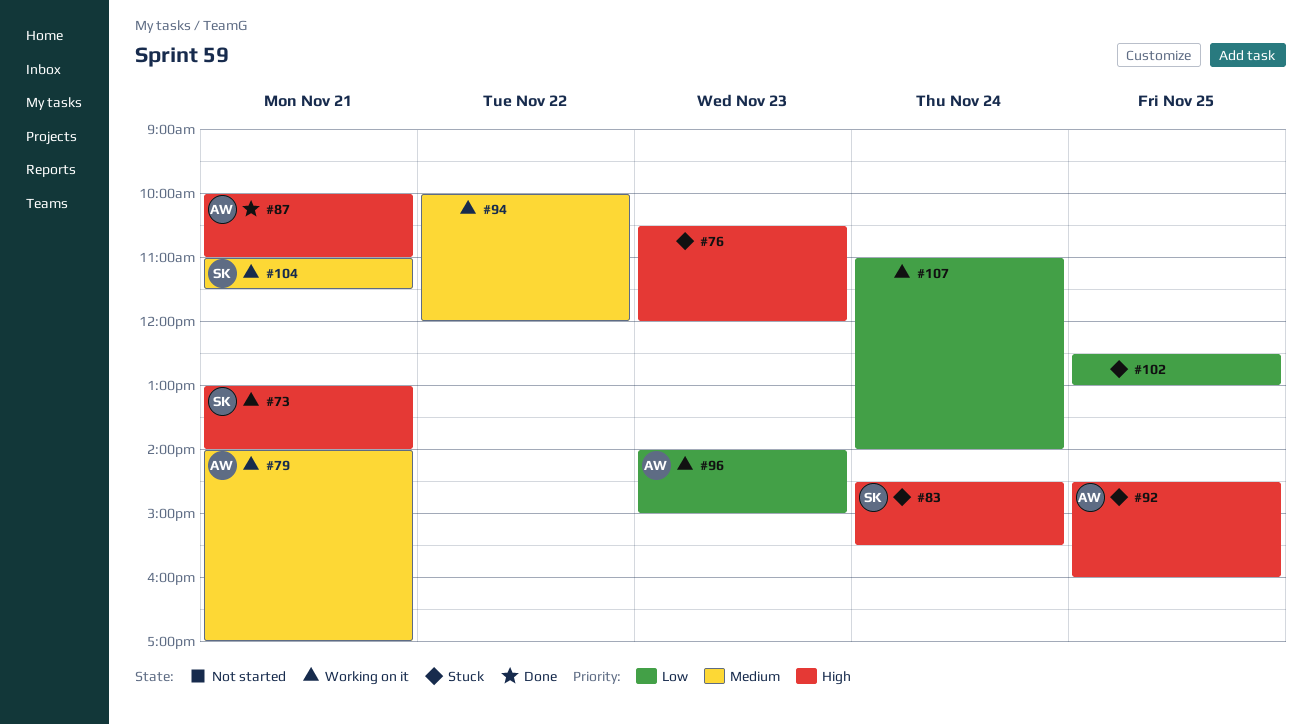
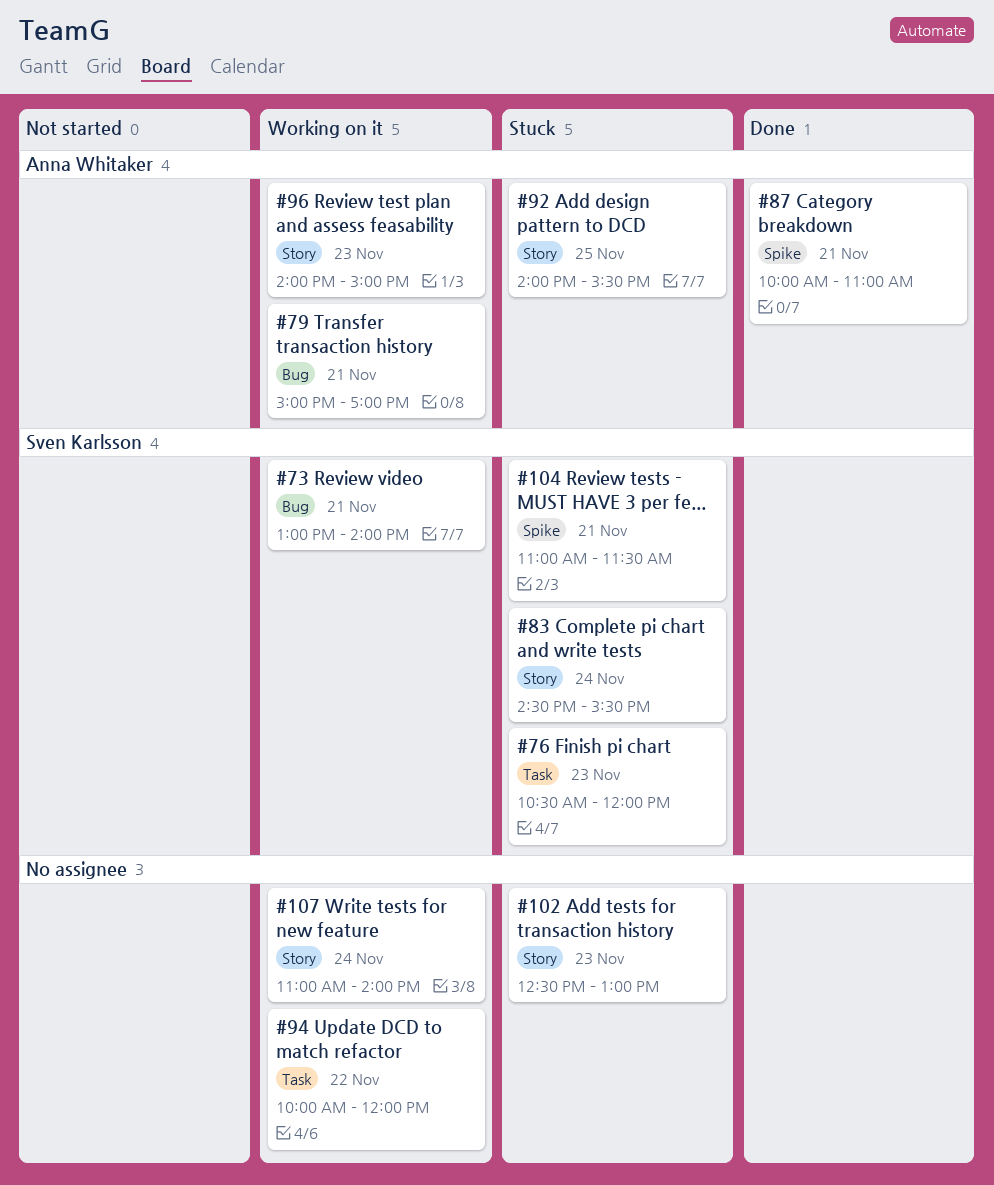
#76, owner: none -> Sven Karlsson
#79, begins: 14:00 -> 15:00
#92, begins: 14:30 -> 14:00
#92, ends: 16:00 -> 15:30
#102, day: Nov 25 -> Nov 23
#104, status: Working on it -> Stuck

